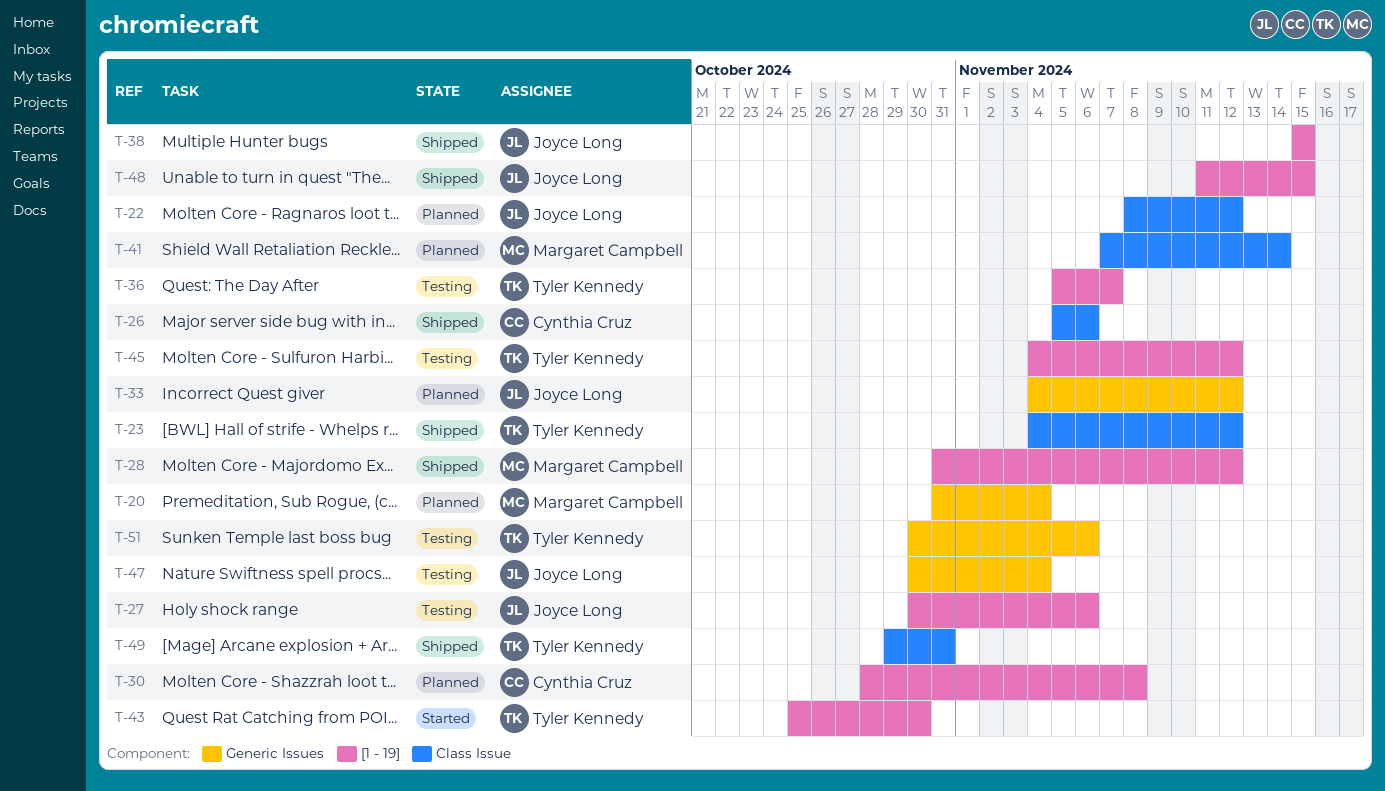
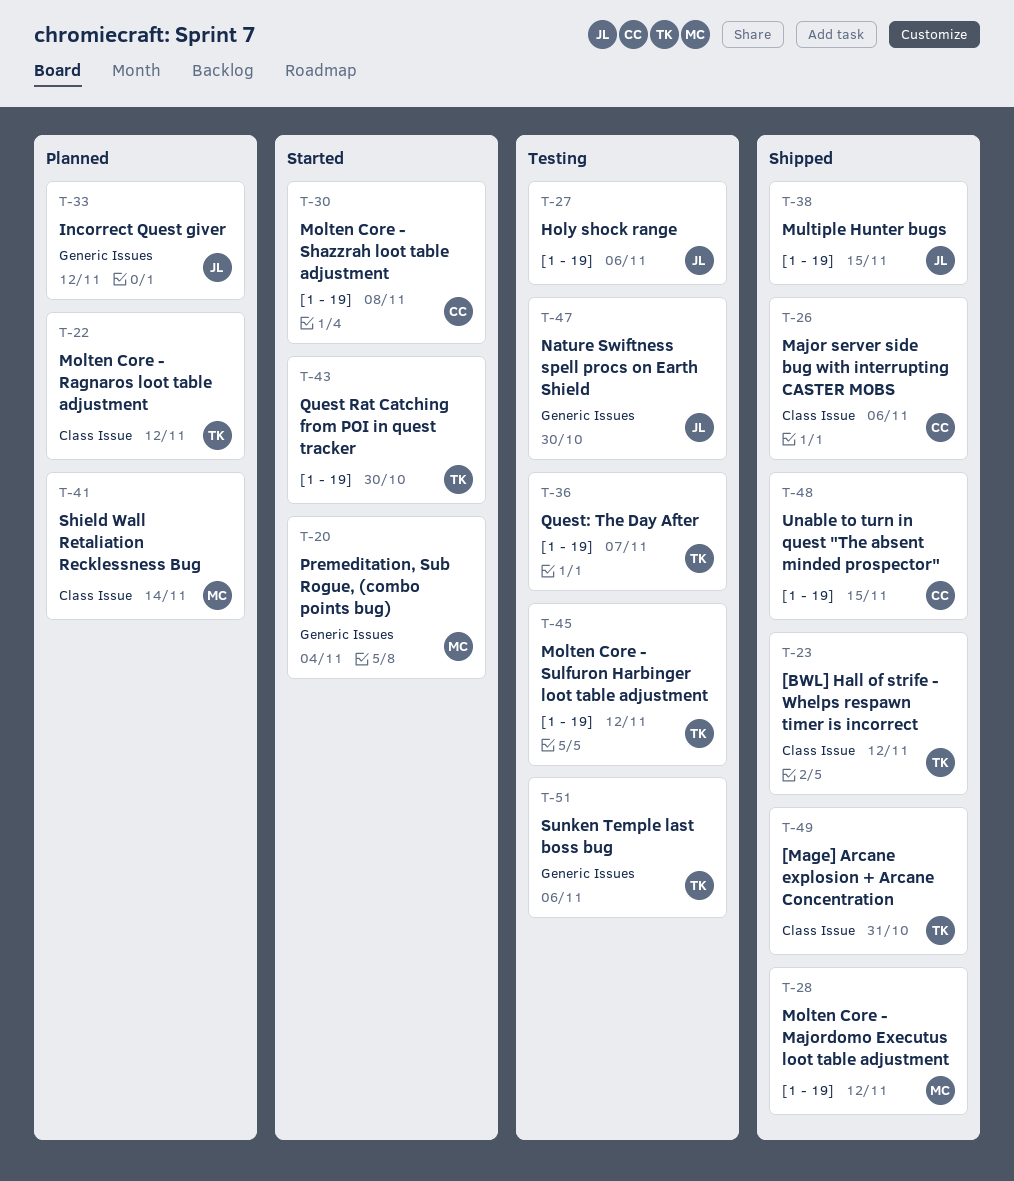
T-20, status: Planned -> Started
T-22, owner: Joyce Long -> Tyler Kennedy
T-30, status: Planned -> Started
T-47, due: Nov 4 -> Oct 30
T-48, owner: Joyce Long -> Cynthia Cruz

